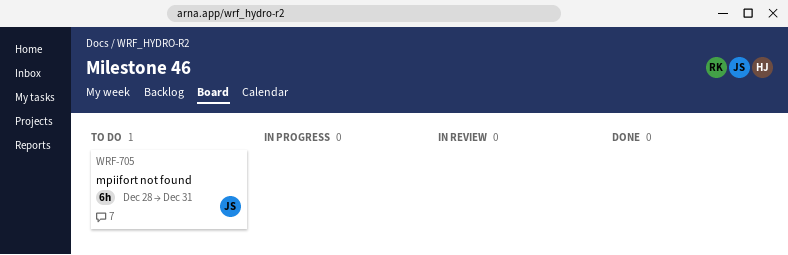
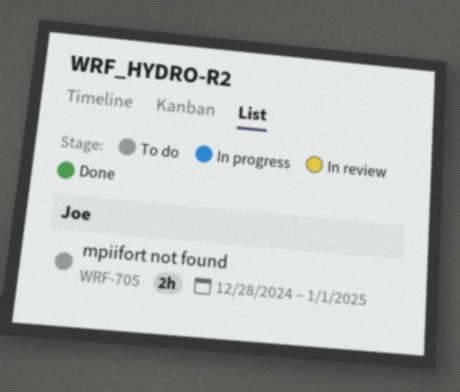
WRF-705, estimate: 6h -> 2h
WRF-705, due: Dec 31 -> Jan 1

